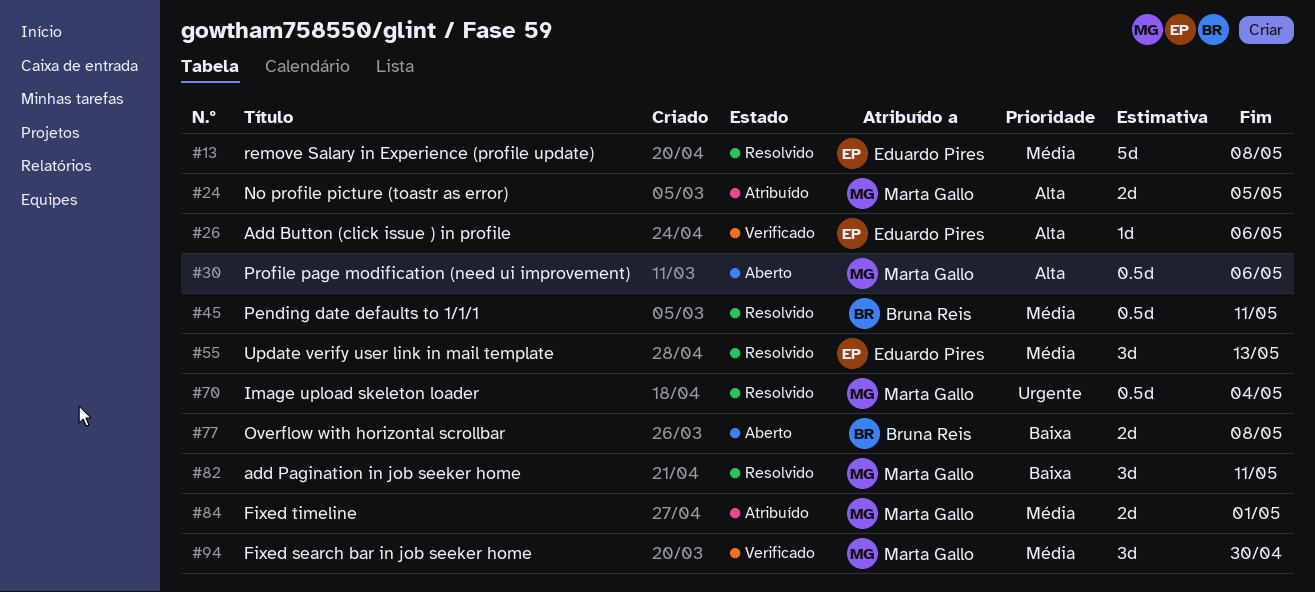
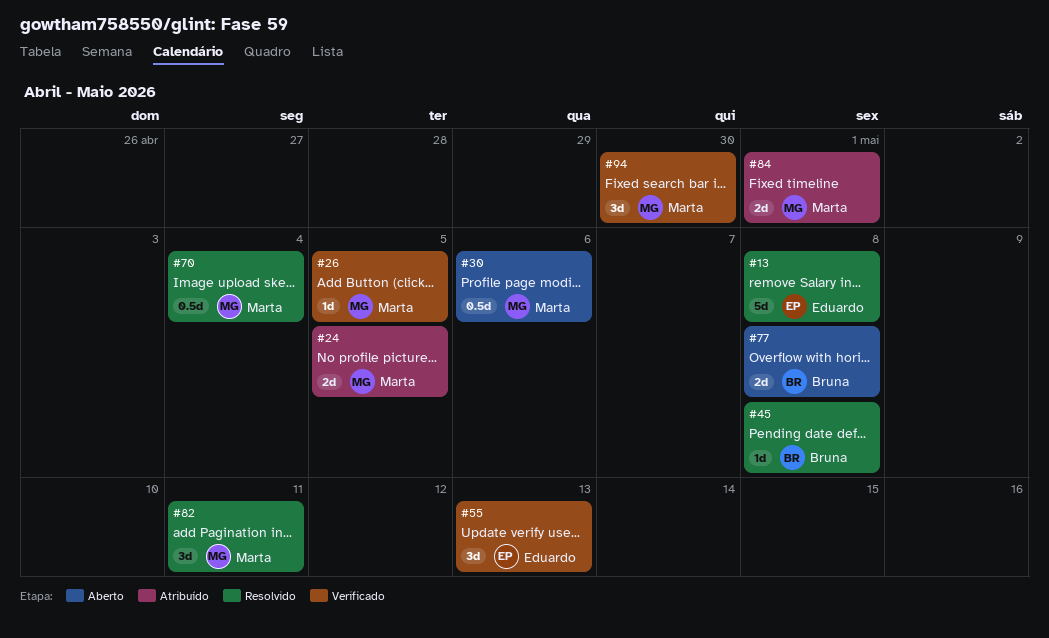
#26, owner: Eduardo Pires -> Marta Gallo
#26, due: May 6 -> May 5
#45, estimate: 0.5d -> 1d
#45, due: May 11 -> May 8
#55, status: Resolvido -> Verificado

